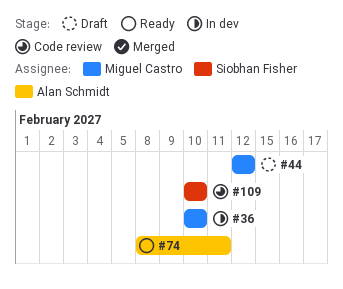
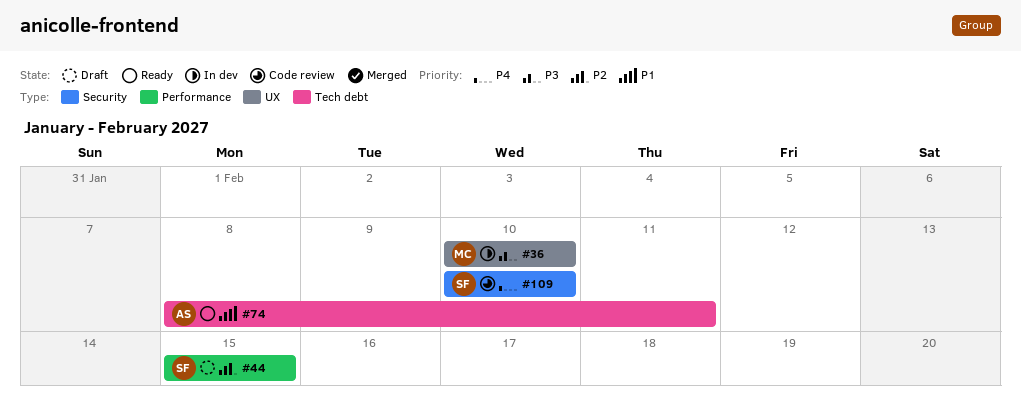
#44, owner: Miguel Castro -> Siobhan Fisher
#44, start: Feb 12 -> Feb 15
#44, due: Feb 12 -> Feb 15

